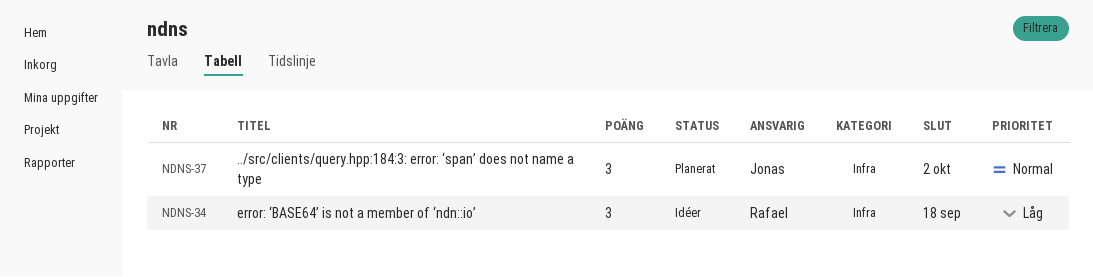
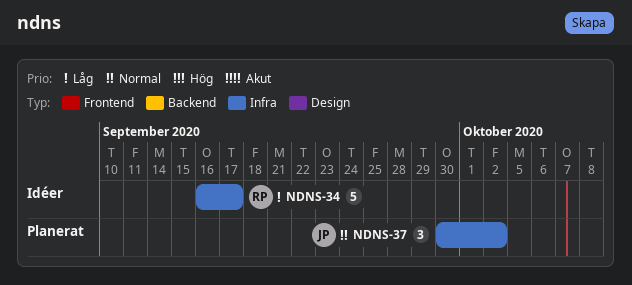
NDNS-34, estimate: 3 -> 5
NDNS-34, due: Sep 18 -> Sep 17

